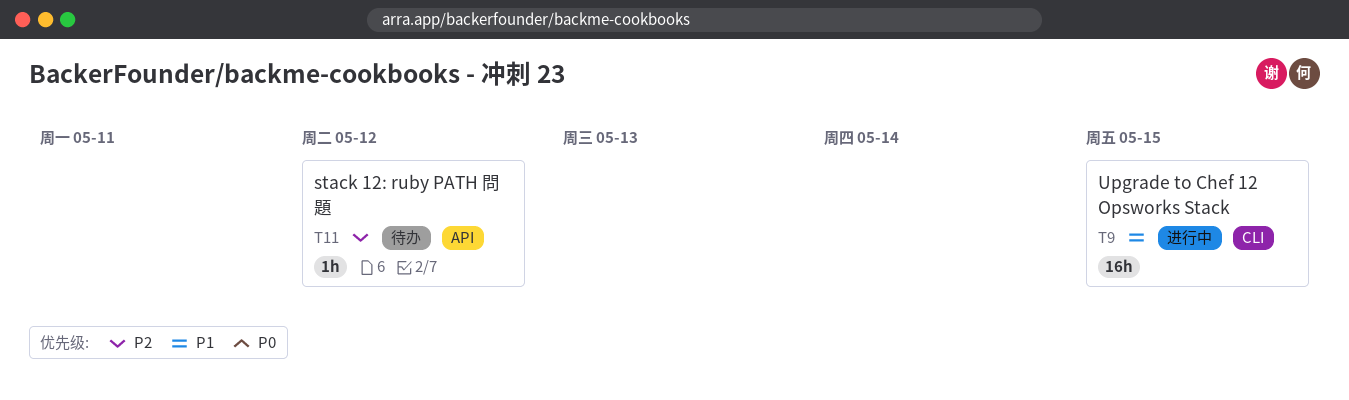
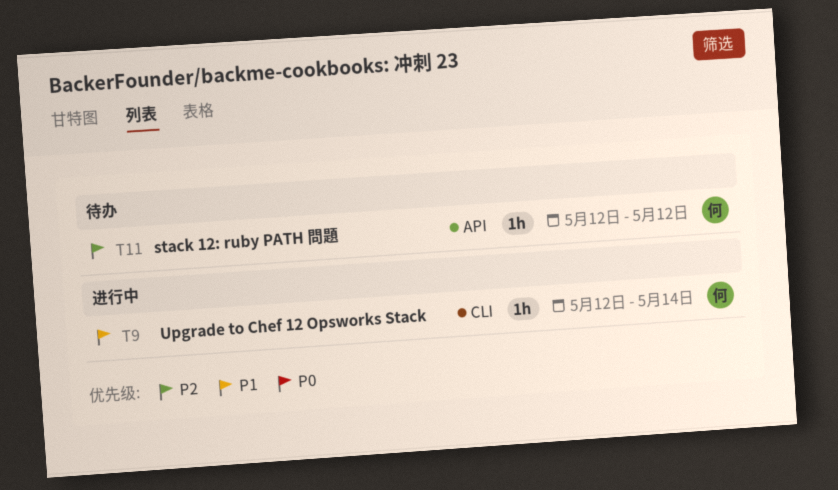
T9, estimate: 16h -> 1h
T9, due: May 15 -> May 14

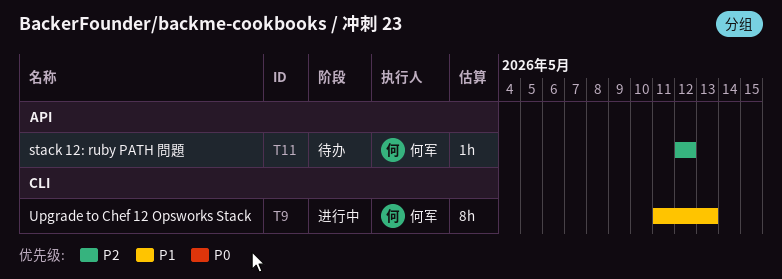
T9, estimate: 1h -> 8h
T9, start: May 12 -> May 11
T9, due: May 14 -> May 13

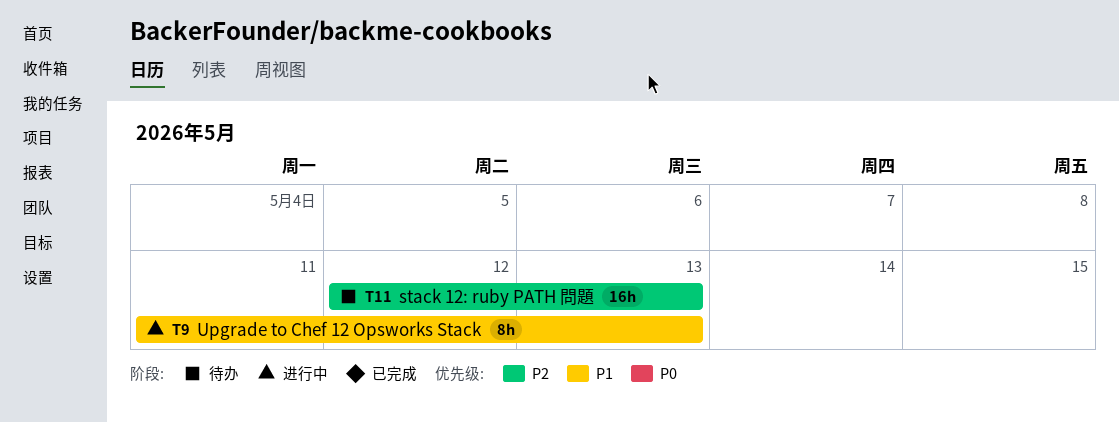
T11, estimate: 1h -> 16h
T11, due: May 12 -> May 13

